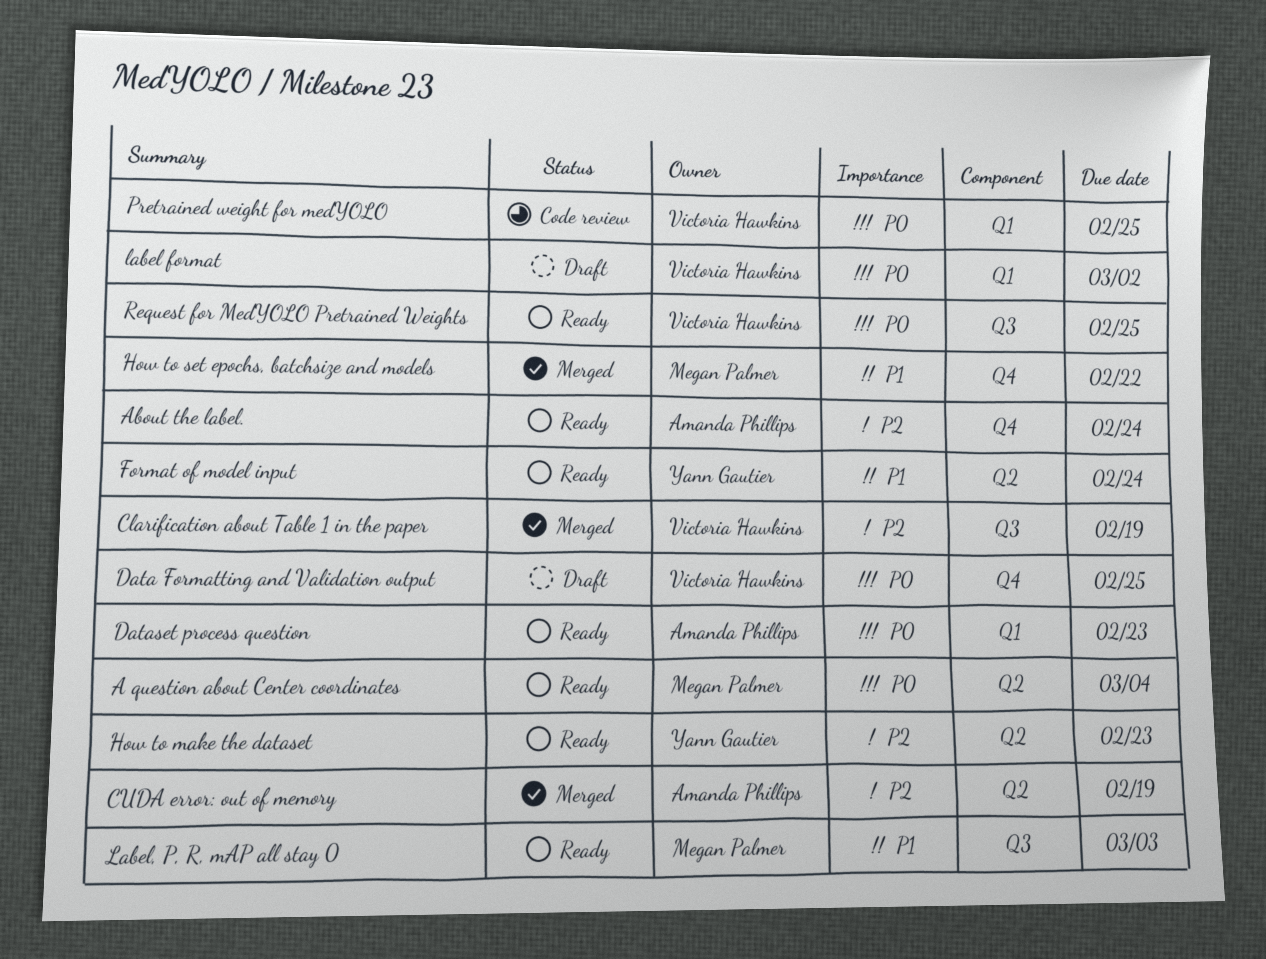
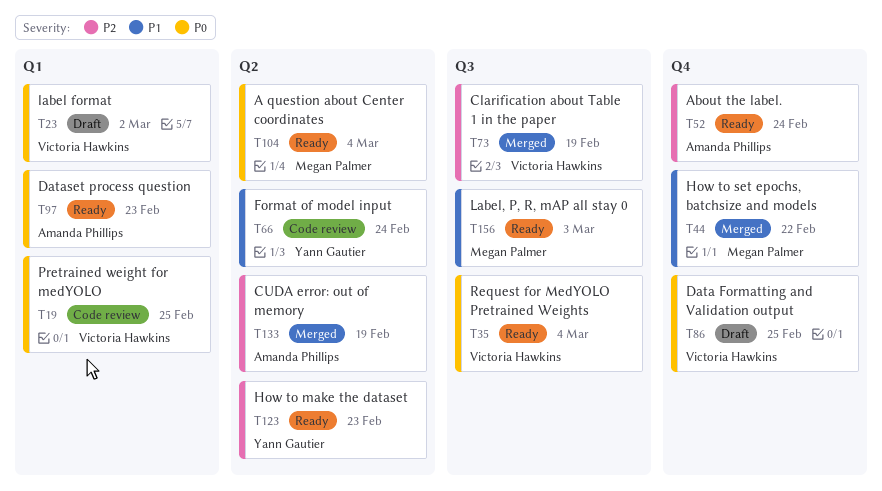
Format of model input, status: Ready -> Code review
Request for MedYOLO Pretrained Weights, due: Feb 25 -> Mar 4

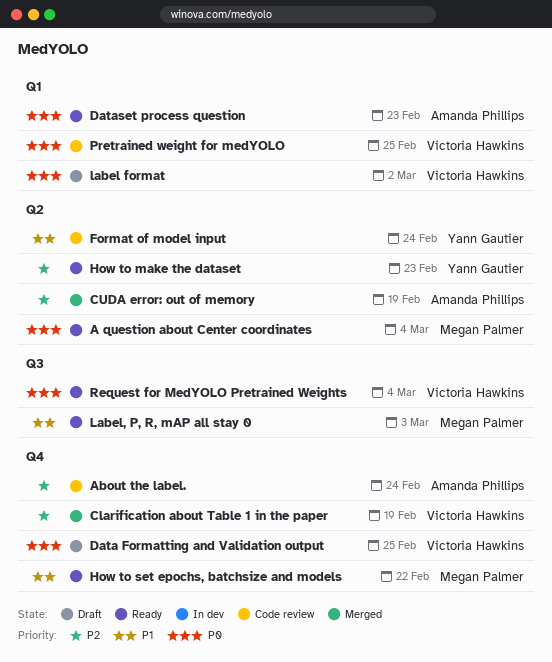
About the label., status: Ready -> Code review
Clarification about Table 1 in the paper, label: Q3 -> Q4
How to set epochs, batchsize and models, status: Merged -> Ready

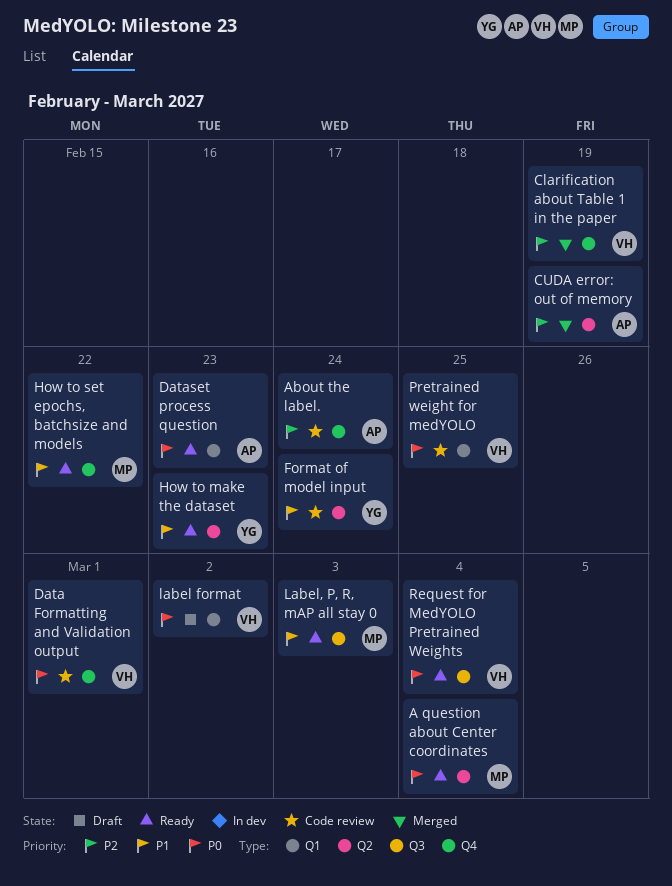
Data Formatting and Validation output, status: Draft -> Code review
Data Formatting and Validation output, due: Feb 25 -> Mar 1
How to make the dataset, priority: P2 -> P1

